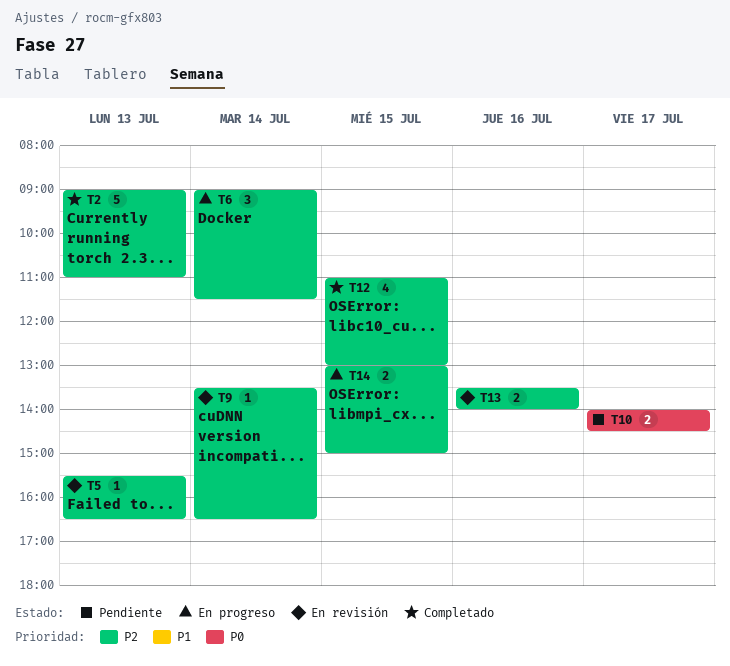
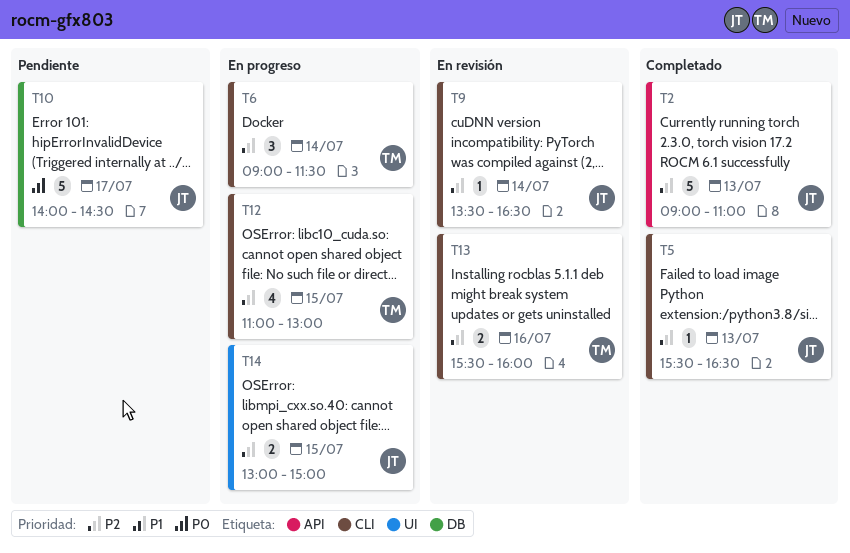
T5, status: En revisión -> Completado
T10, estimate: 2 -> 5
T12, status: Completado -> En progreso
T13, begins: 13:30 -> 15:30
T13, ends: 14:00 -> 16:00

